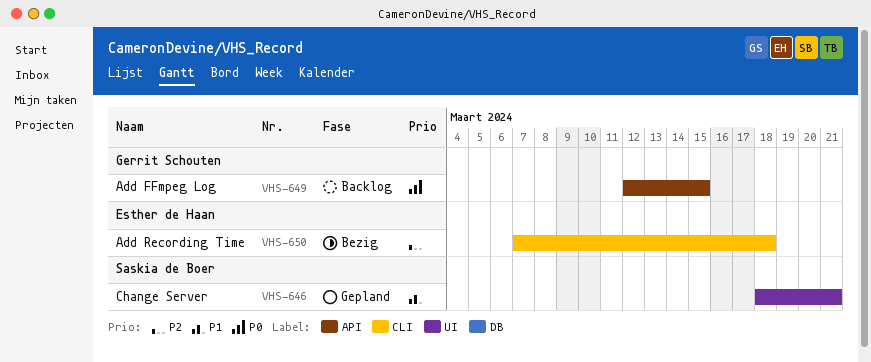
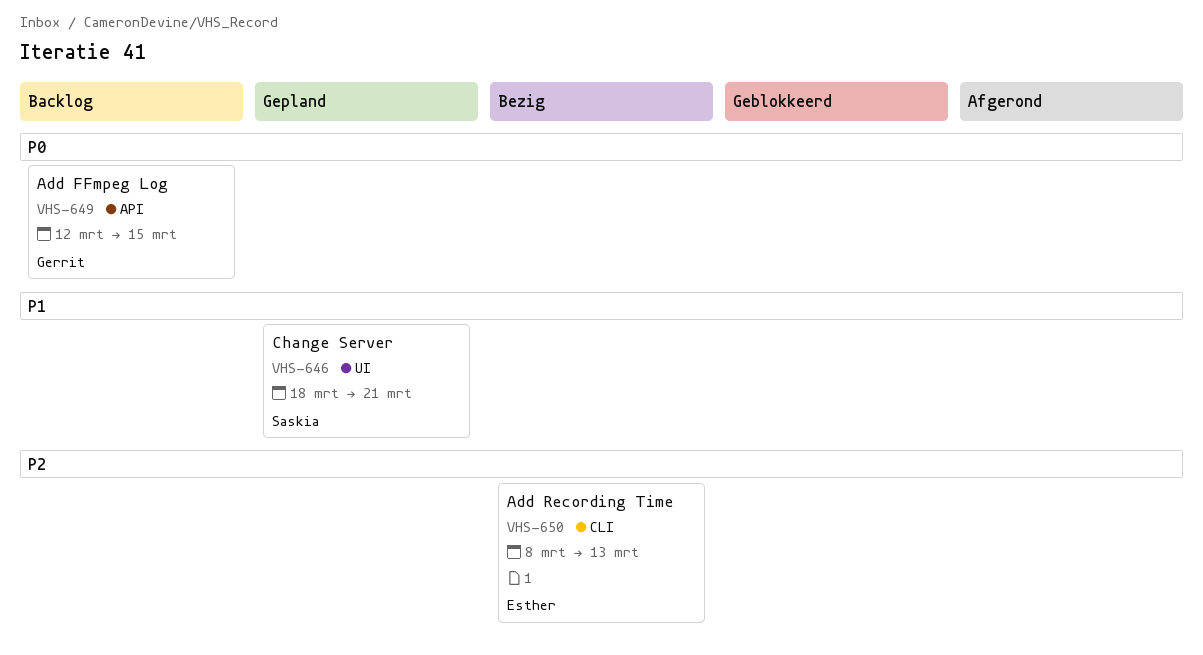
VHS-650, start: Mar 7 -> Mar 8
VHS-650, due: Mar 18 -> Mar 13

